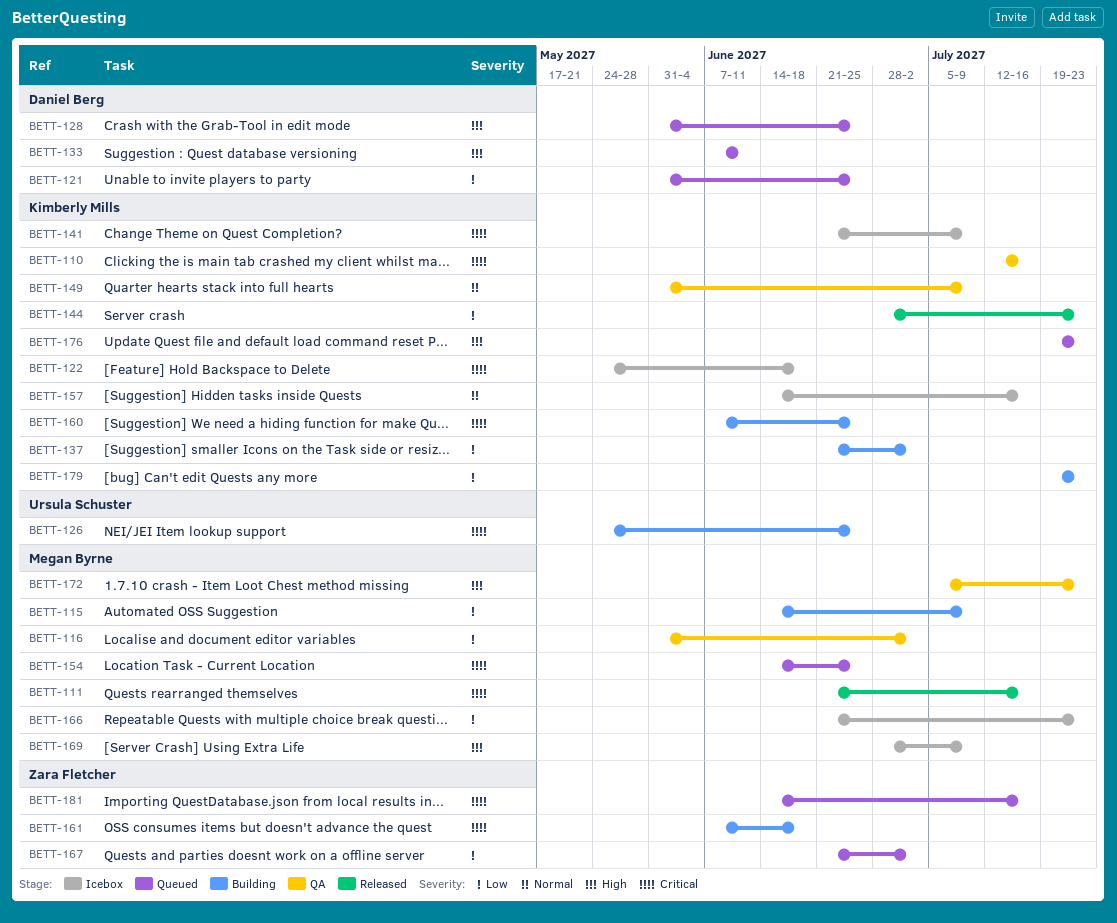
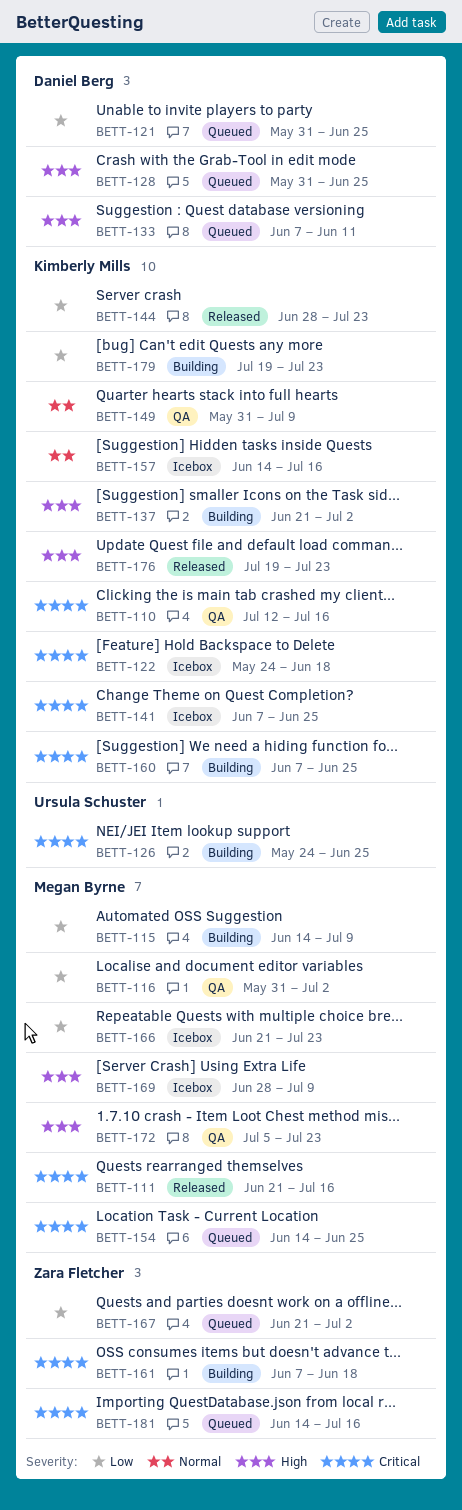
BETT-137, priority: Low -> High
BETT-141, start: Jun 21 -> Jun 7
BETT-141, due: Jul 9 -> Jun 25
BETT-176, status: Queued -> Released

